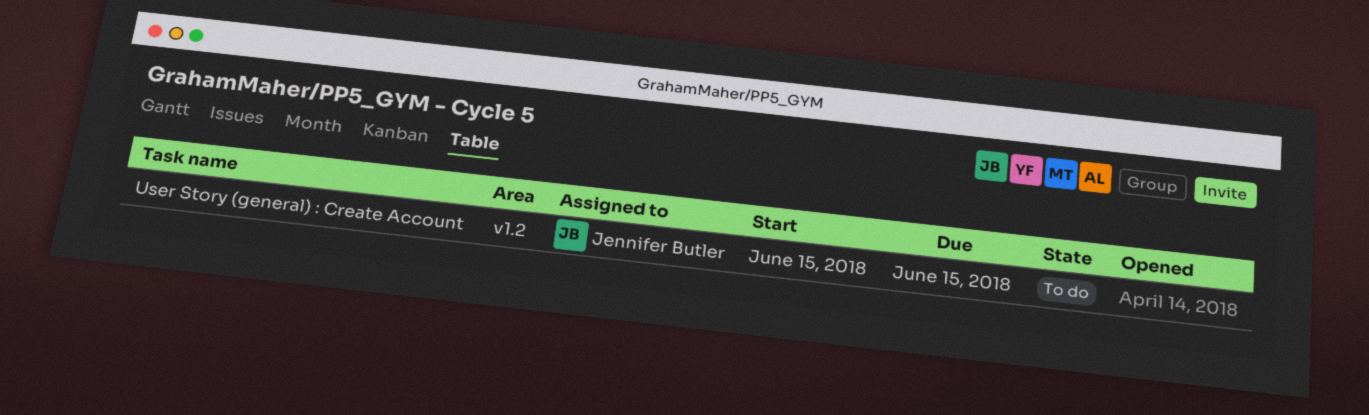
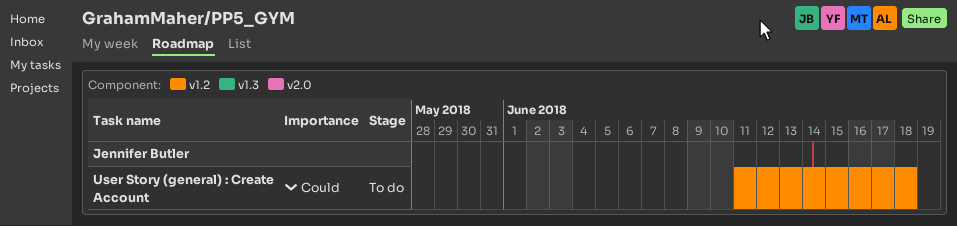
User Story (general) : Create Account, start: Jun 15 -> Jun 11
User Story (general) : Create Account, due: Jun 15 -> Jun 18

